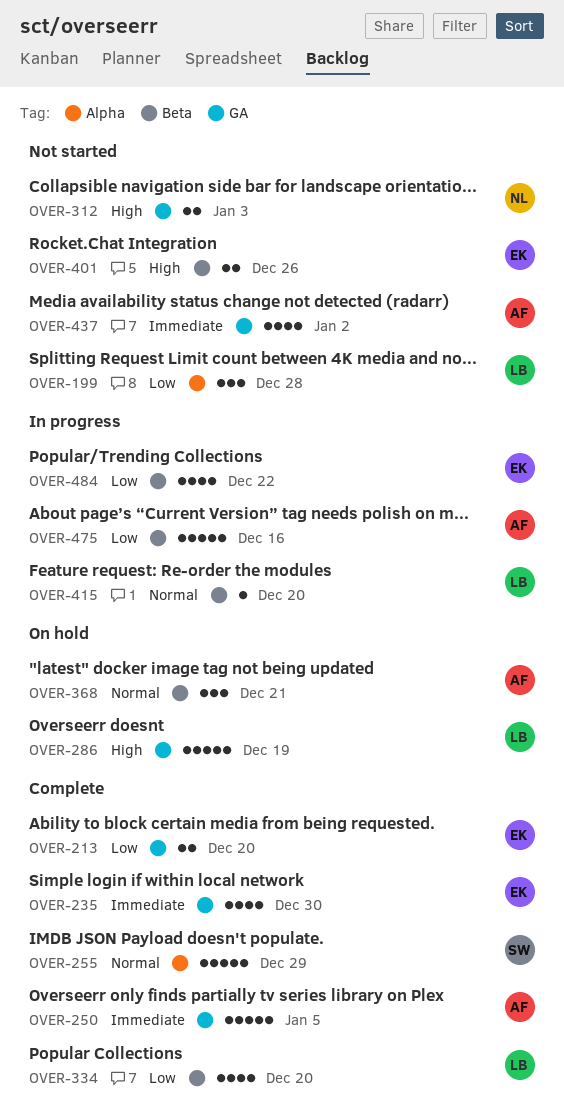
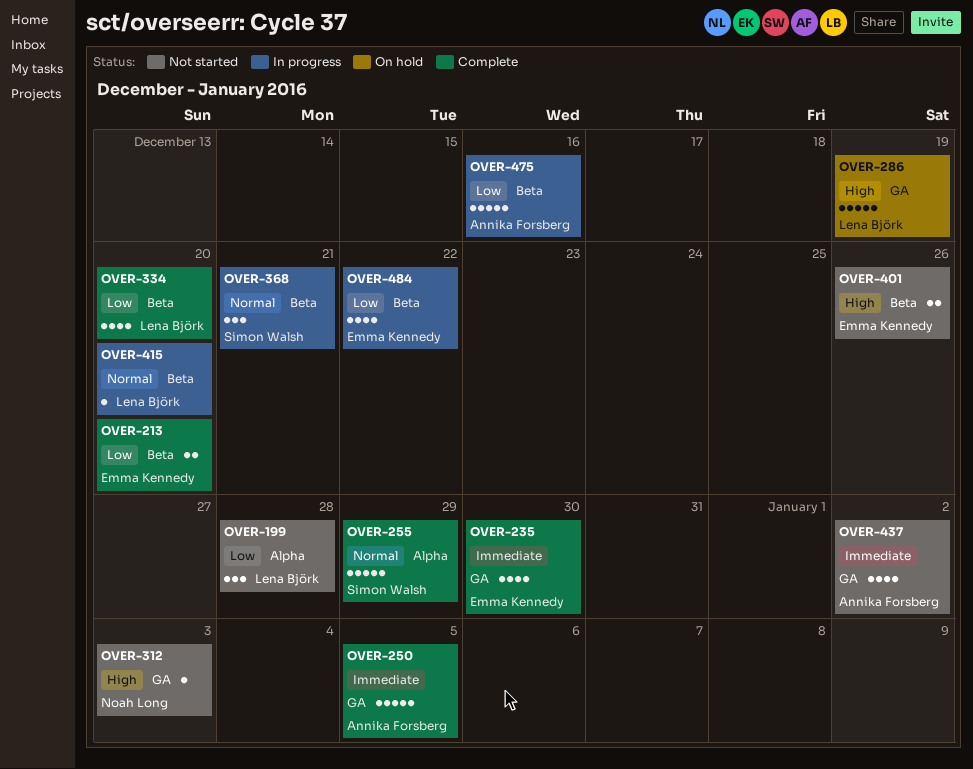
OVER-213, label: GA -> Beta
OVER-312, estimate: 2 -> 1
OVER-368, status: On hold -> In progress
OVER-368, owner: Annika Forsberg -> Simon Walsh

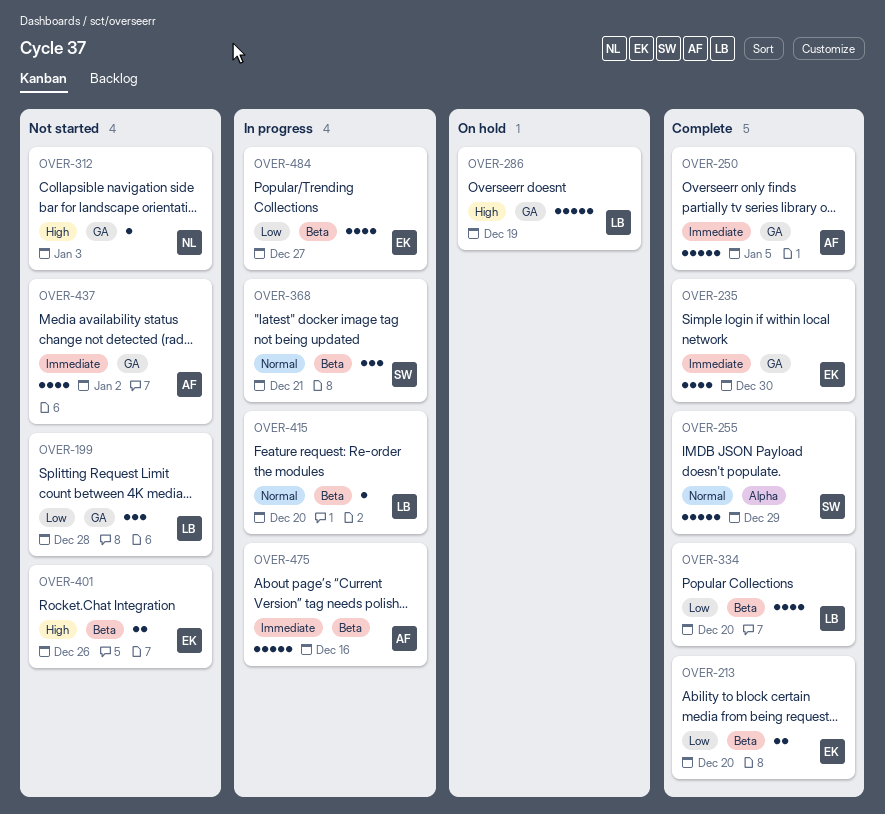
OVER-199, label: Alpha -> GA
OVER-475, priority: Low -> Immediate
OVER-484, due: Dec 22 -> Dec 27

